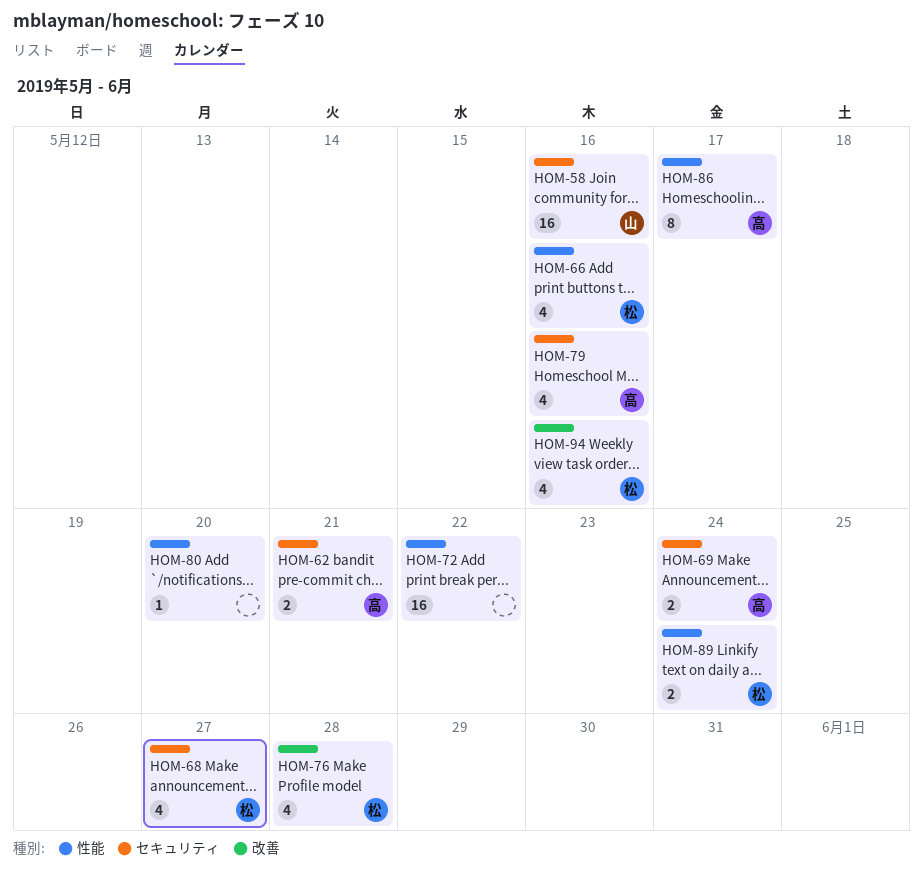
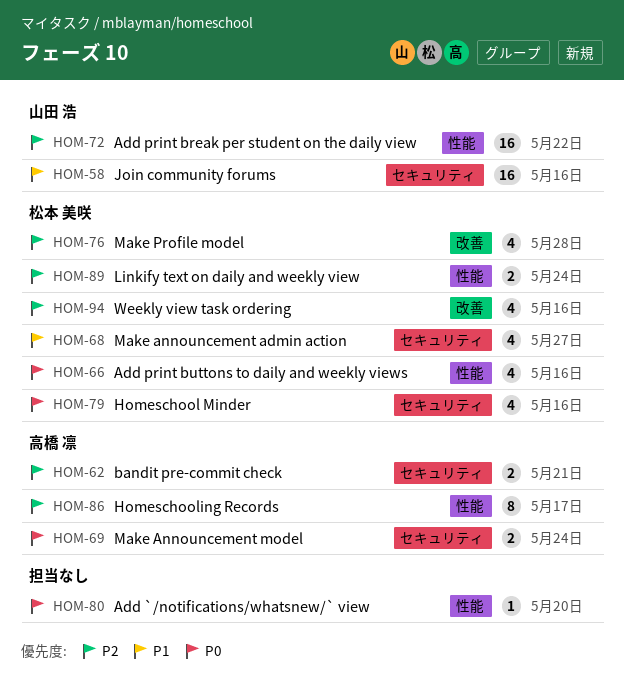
HOM-72, owner: none -> 山田 浩
HOM-79, owner: 高橋 凛 -> 松本 美咲

